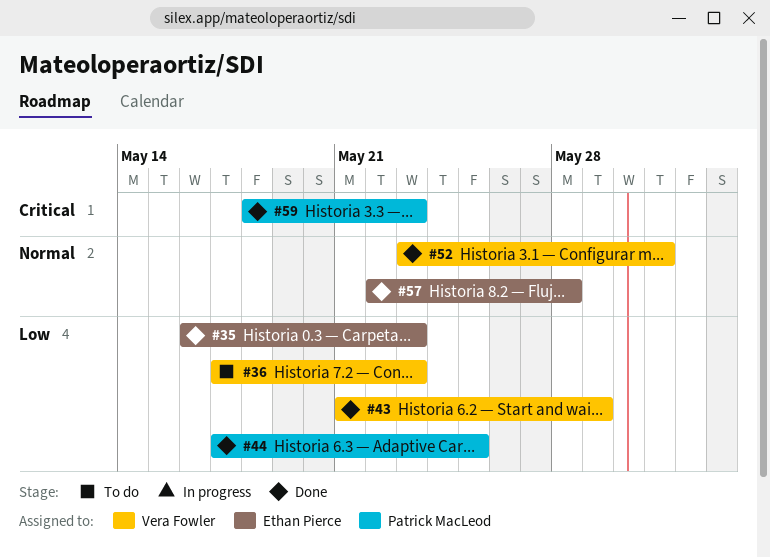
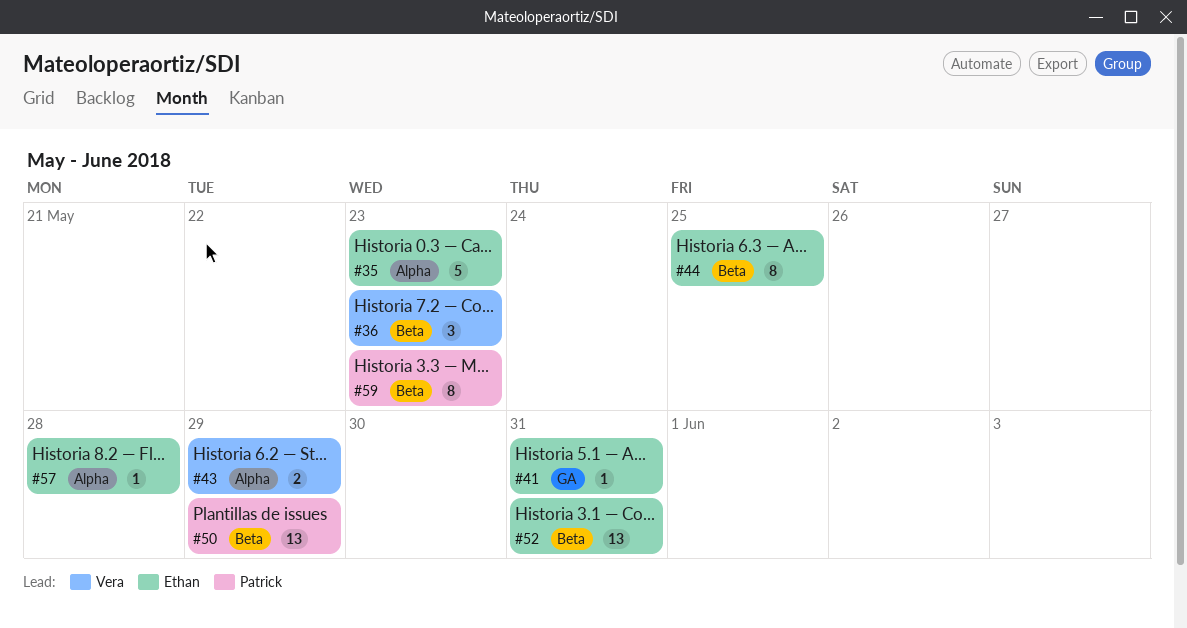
#41: none -> present
#44, owner: Patrick MacLeod -> Ethan Pierce
#50: none -> present
#52, owner: Vera Fowler -> Ethan Pierce

